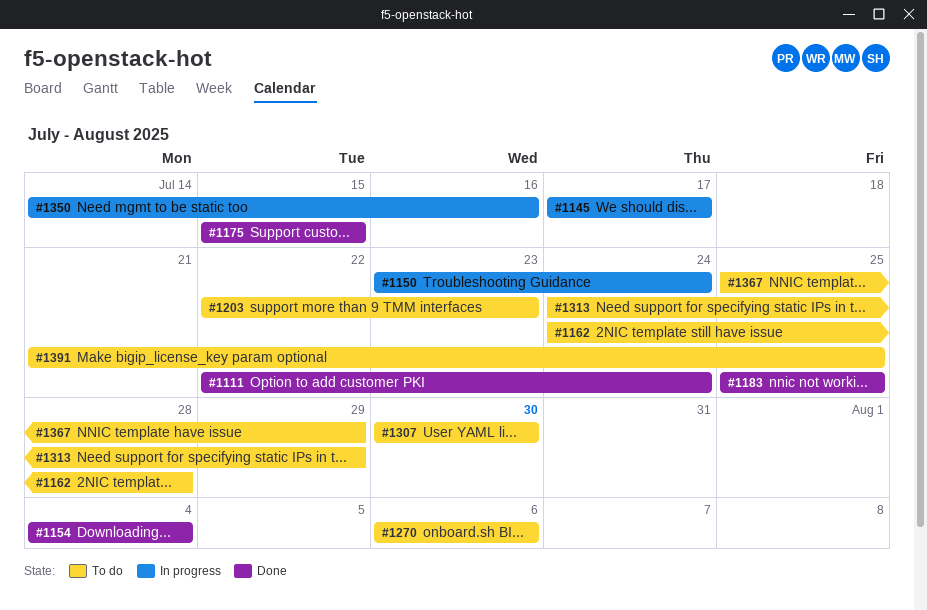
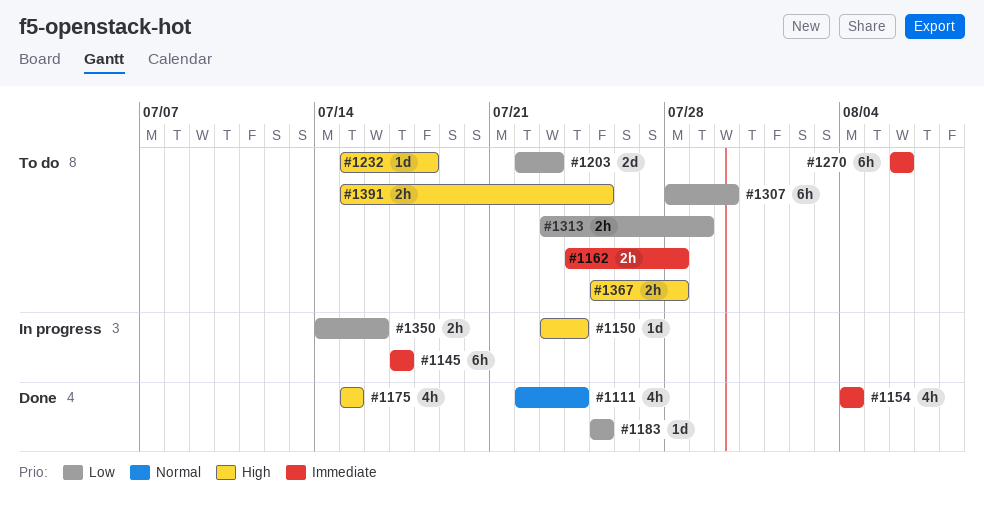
#1232: none -> present
#1307, start: Jul 30 -> Jul 28
#1313, start: Jul 24 -> Jul 23
#1367, due: Jul 29 -> Jul 28
#1391, start: Jul 21 -> Jul 15

